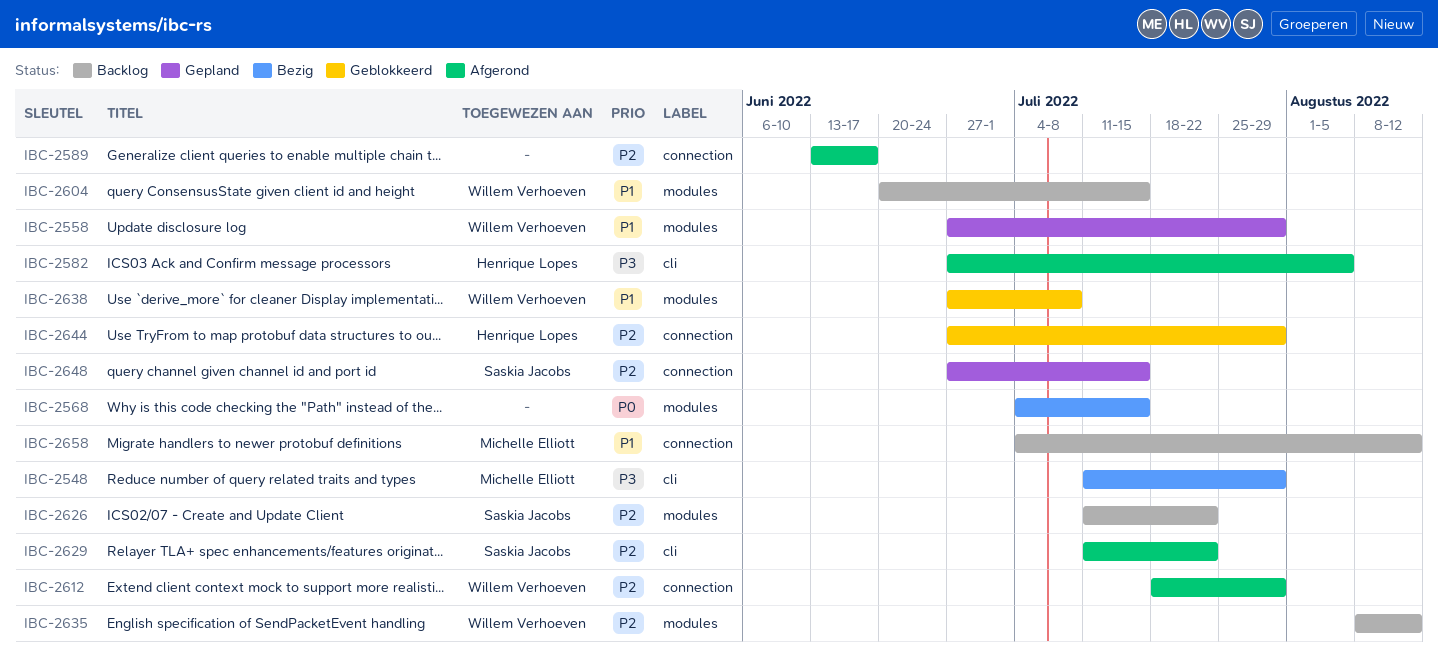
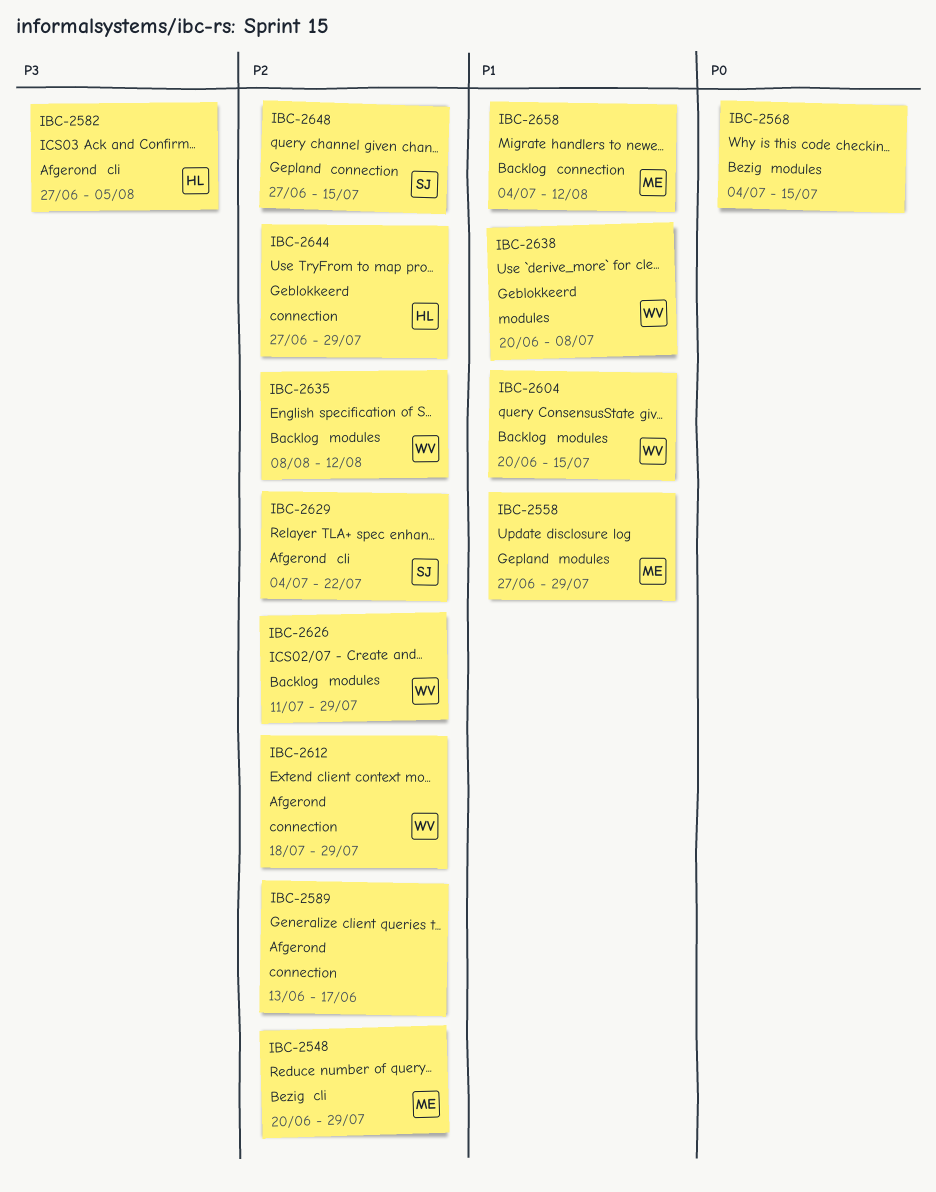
IBC-2548, priority: P3 -> P2
IBC-2548, start: Jul 11 -> Jun 20
IBC-2558, owner: Willem Verhoeven -> Michelle Elliott
IBC-2626, owner: Saskia Jacobs -> Willem Verhoeven
IBC-2626, due: Jul 22 -> Jul 29
IBC-2629, start: Jul 11 -> Jul 4
IBC-2638, start: Jun 27 -> Jun 20

